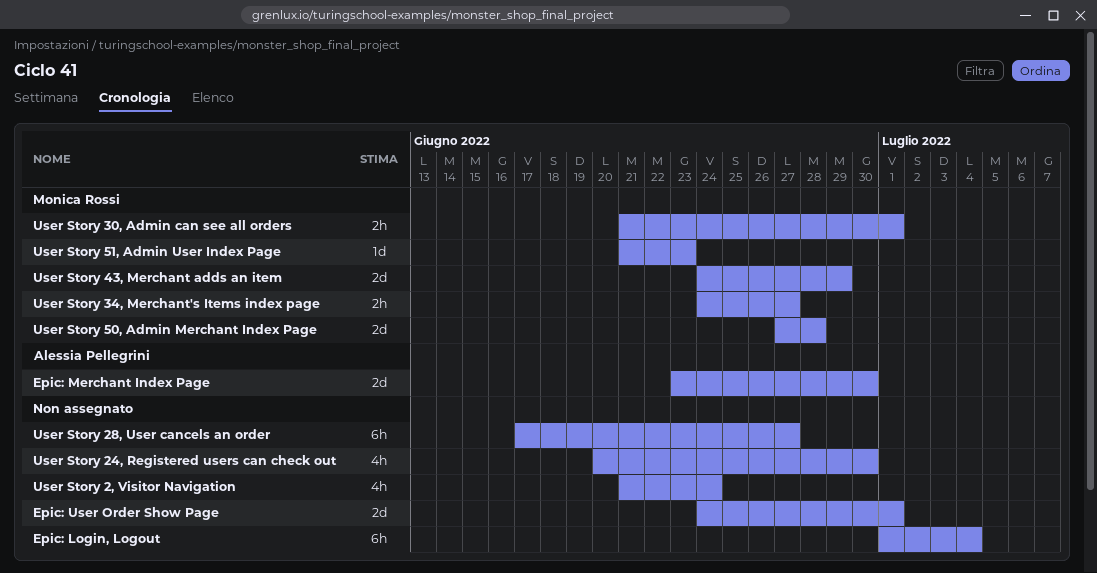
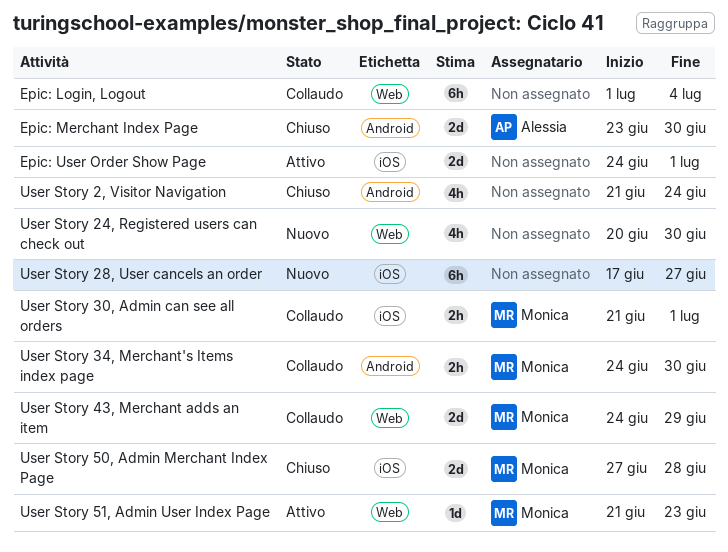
User Story 34, Merchant's Items index page, due: Jun 27 -> Jun 30

